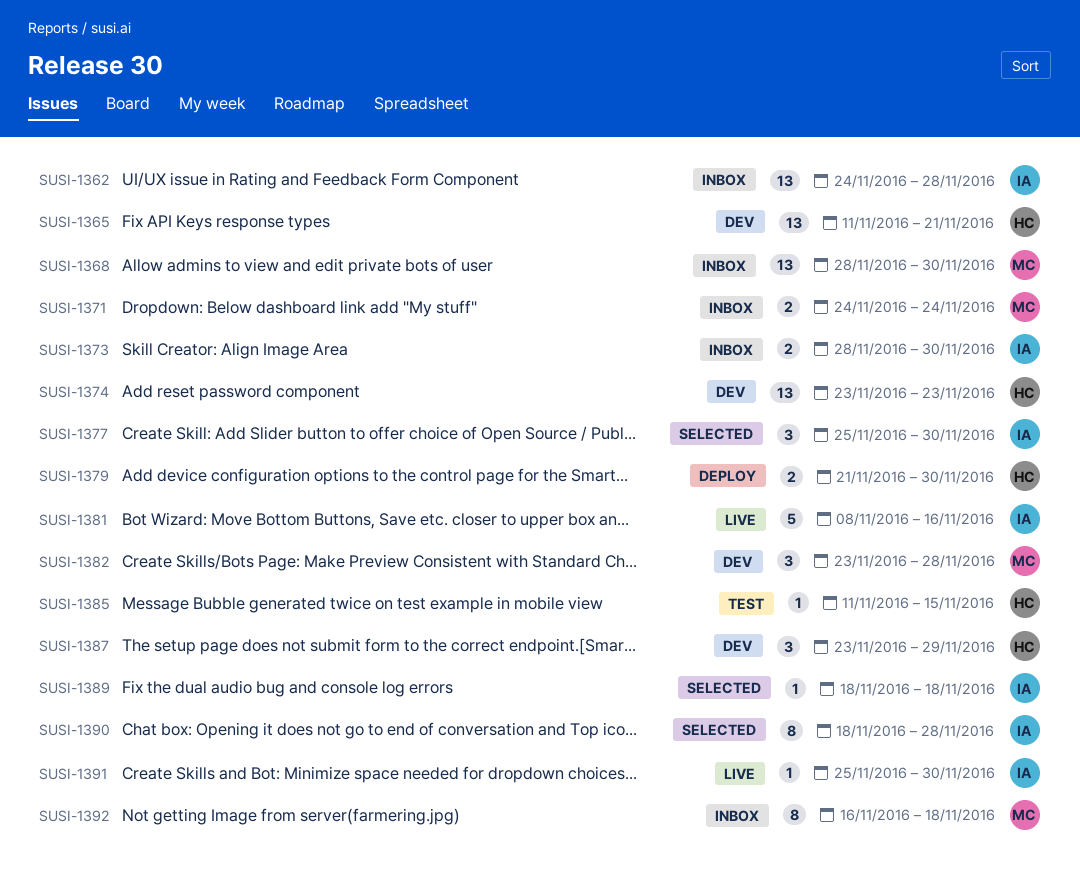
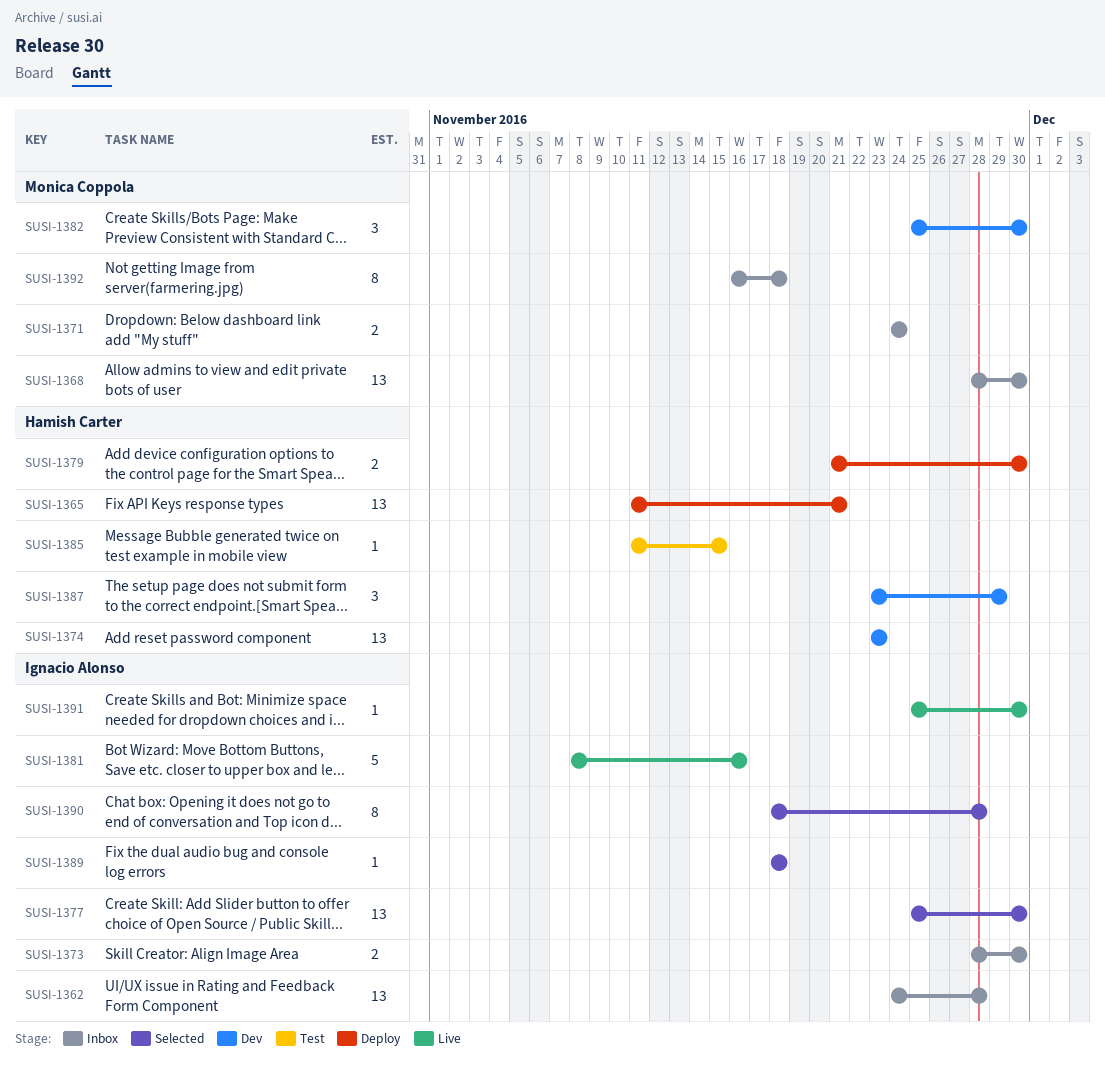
SUSI-1365, status: Dev -> Deploy
SUSI-1377, estimate: 3 -> 13
SUSI-1382, start: Nov 23 -> Nov 25
SUSI-1382, due: Nov 28 -> Nov 30

